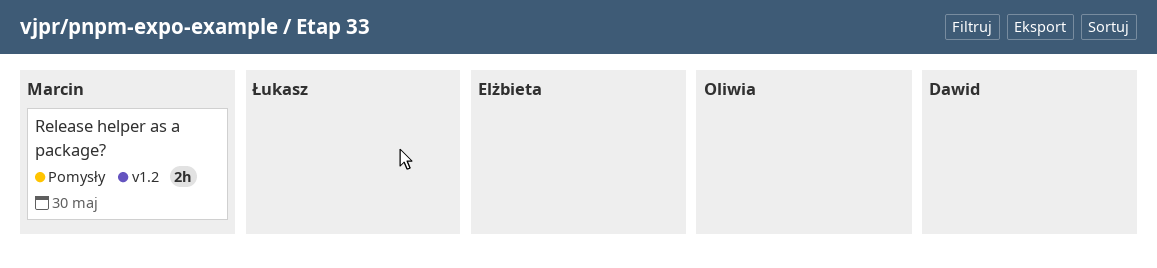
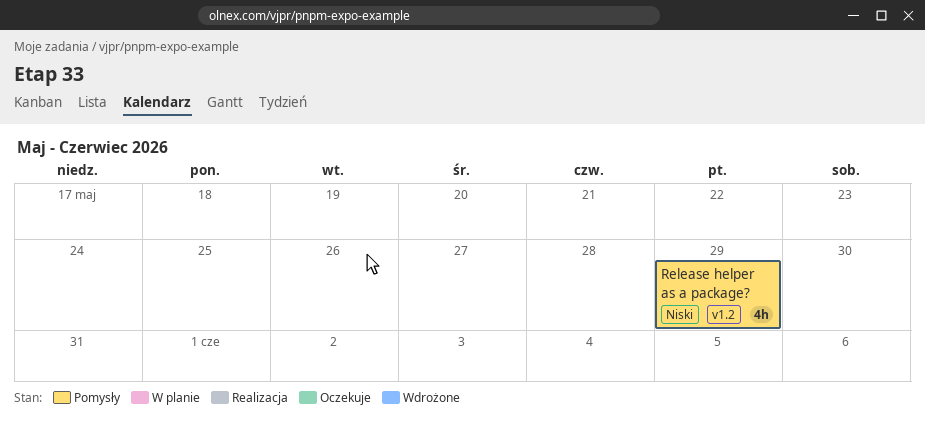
Release helper as a package?, estimate: 2h -> 4h
Release helper as a package?, due: May 30 -> May 29

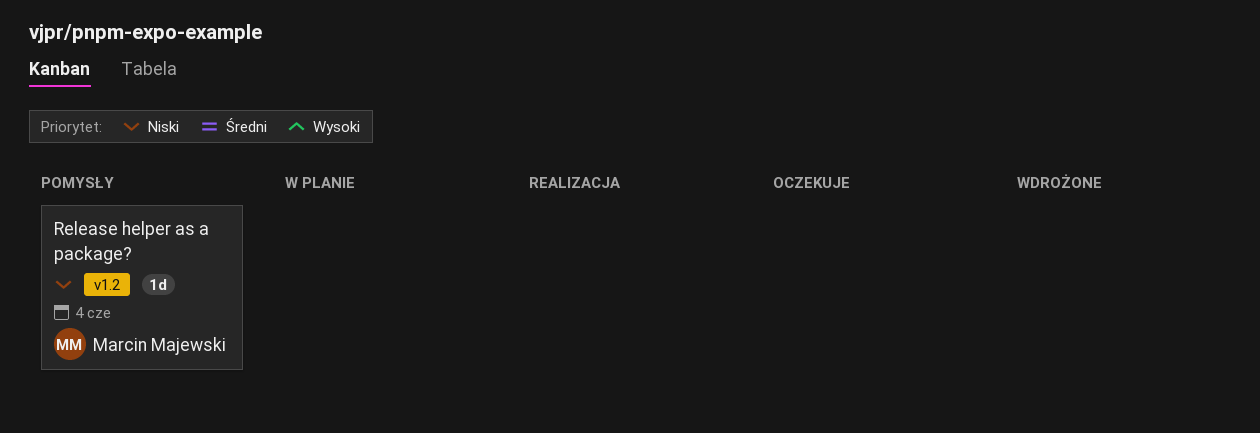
Release helper as a package?, estimate: 4h -> 1d
Release helper as a package?, due: May 29 -> Jun 4

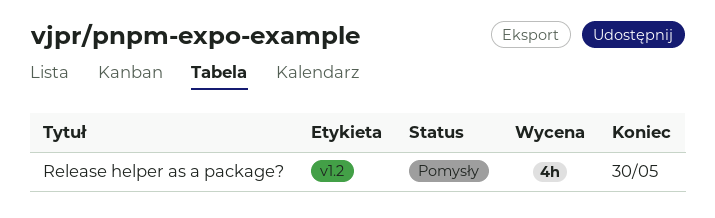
Release helper as a package?, estimate: 1d -> 4h
Release helper as a package?, due: Jun 4 -> May 30

